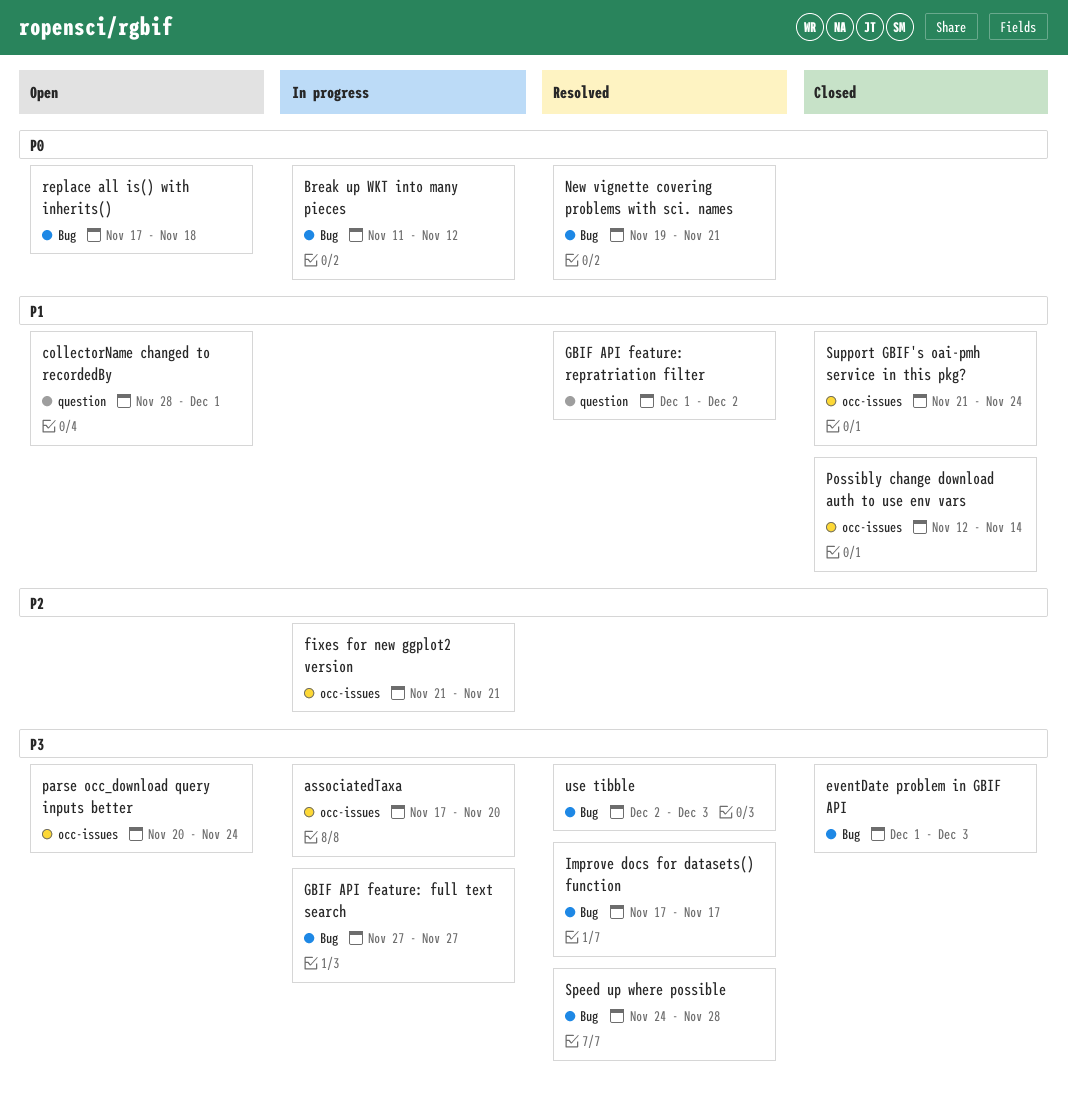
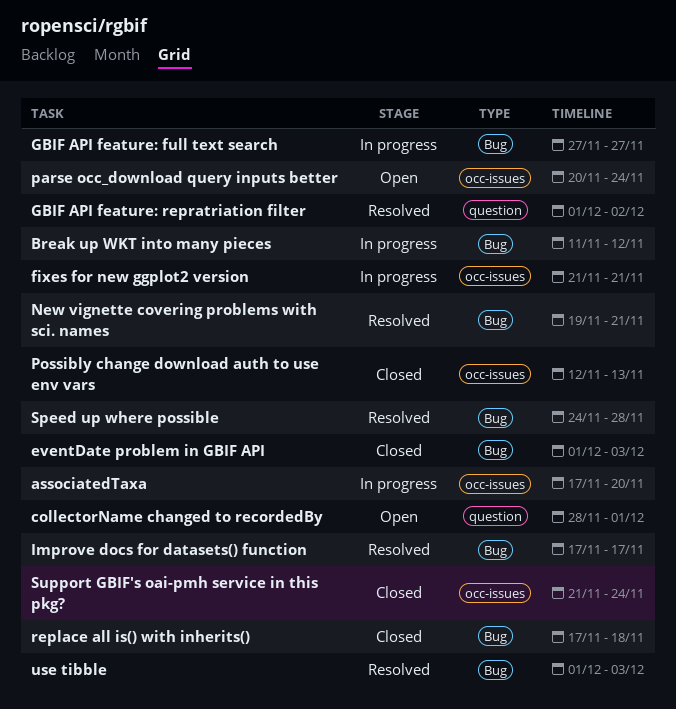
Possibly change download auth to use env vars, due: Nov 14 -> Nov 13
replace all is() with inherits(), status: Open -> Closed
use tibble, start: Dec 2 -> Dec 1

